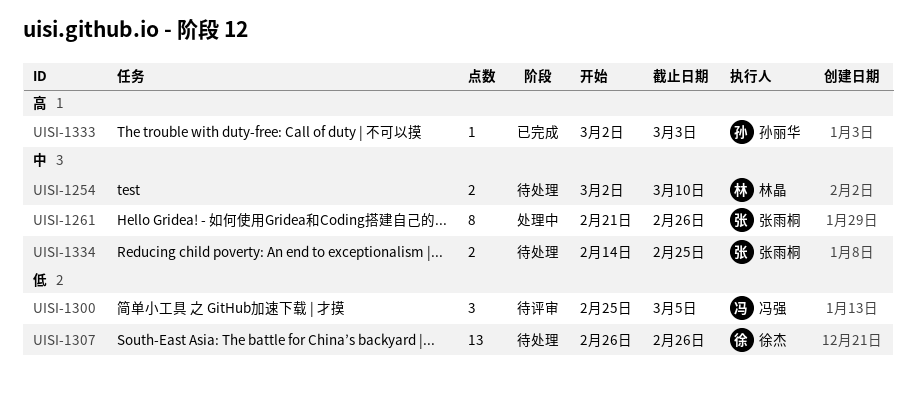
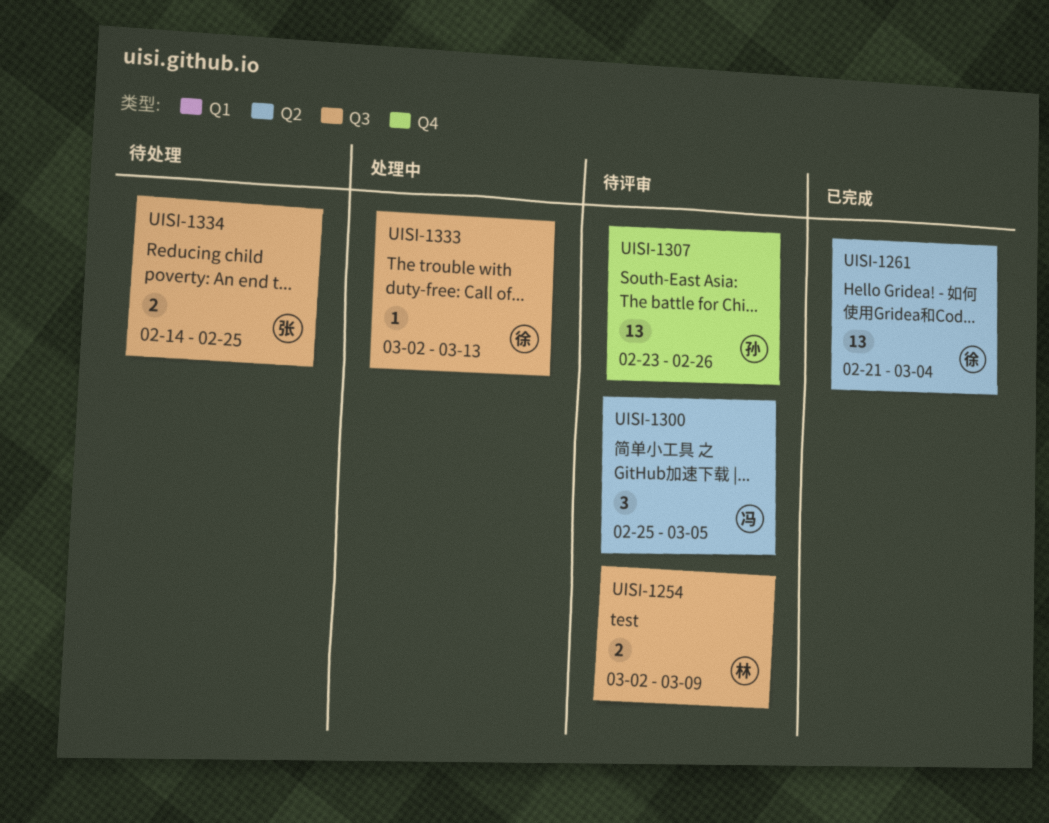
UISI-1254, status: 待处理 -> 待评审
UISI-1254, due: Mar 10 -> Mar 9
UISI-1261, status: 处理中 -> 已完成
UISI-1261, owner: 张雨桐 -> 徐杰
UISI-1261, estimate: 8 -> 13
UISI-1261, due: Feb 26 -> Mar 4
UISI-1307, status: 待处理 -> 待评审
UISI-1307, owner: 徐杰 -> 孙丽华
UISI-1307, start: Feb 26 -> Feb 23
UISI-1333, status: 已完成 -> 处理中
UISI-1333, owner: 孙丽华 -> 徐杰
UISI-1333, due: Mar 3 -> Mar 13

